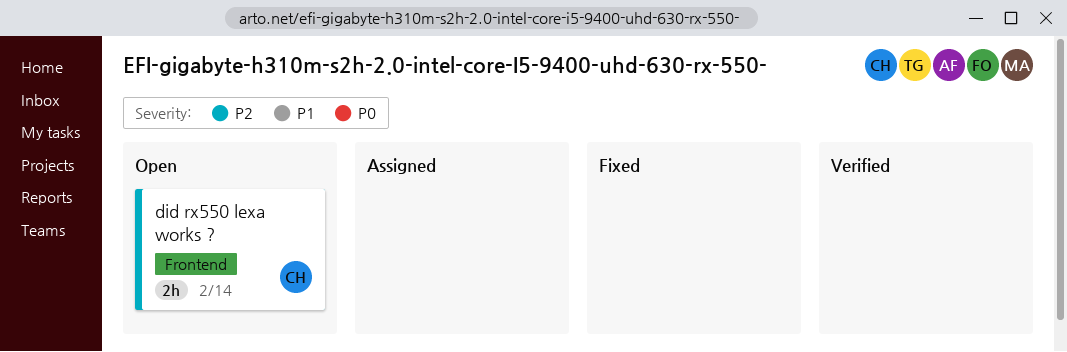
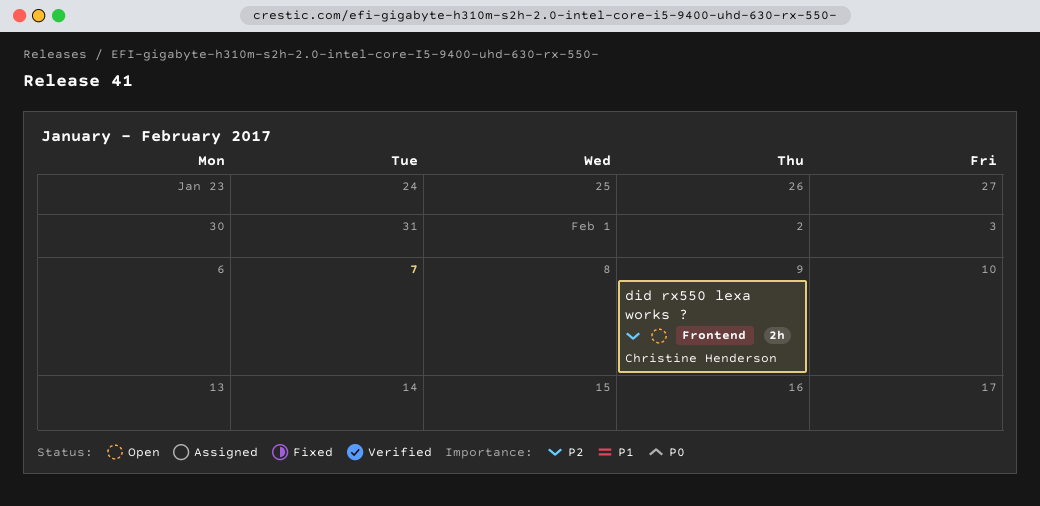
did rx550 lexa works ?, due: Feb 14 -> Feb 9

